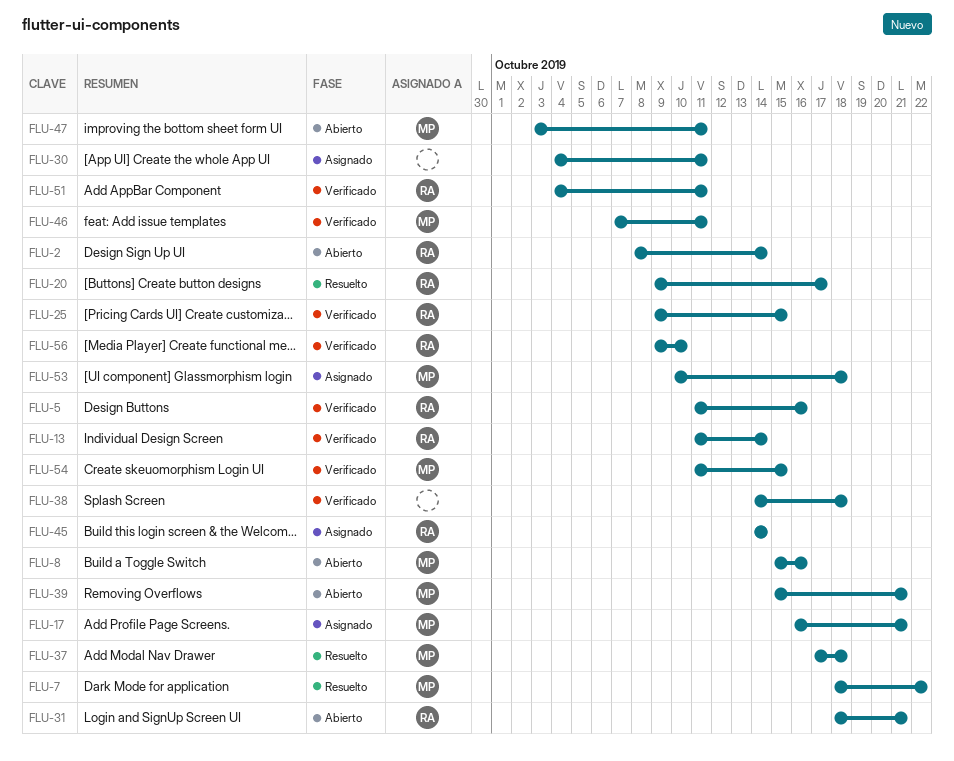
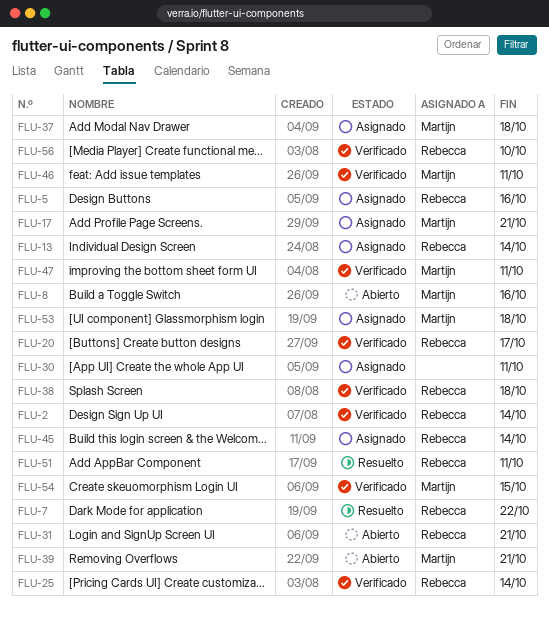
FLU-2, status: Abierto -> Verificado
FLU-5, status: Verificado -> Asignado
FLU-7, owner: Martijn -> Rebecca
FLU-13, status: Verificado -> Asignado
FLU-20, status: Resuelto -> Verificado
FLU-25, due: Oct 15 -> Oct 14
FLU-37, status: Resuelto -> Asignado
FLU-38, owner: none -> Rebecca
FLU-47, status: Abierto -> Verificado
FLU-51, status: Verificado -> Resuelto

